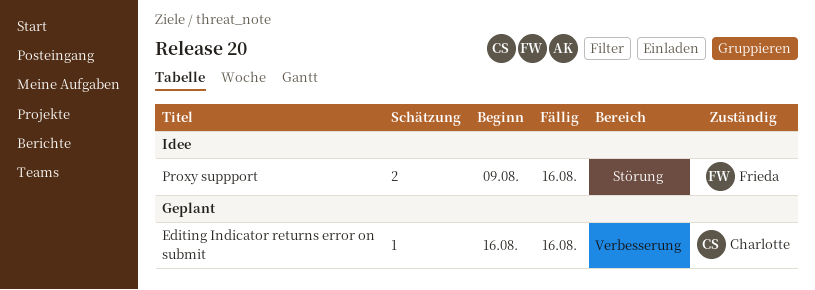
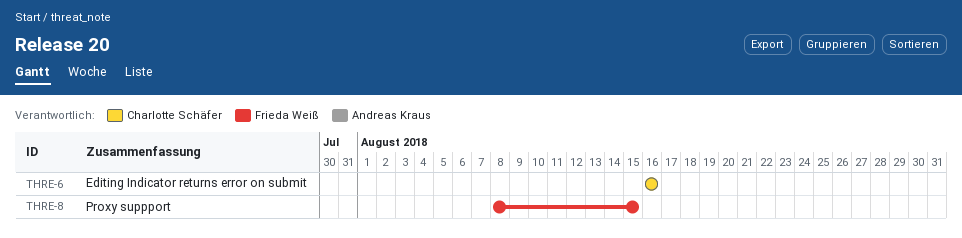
Proxy suppport, start: Aug 9 -> Aug 8
Proxy suppport, due: Aug 16 -> Aug 15

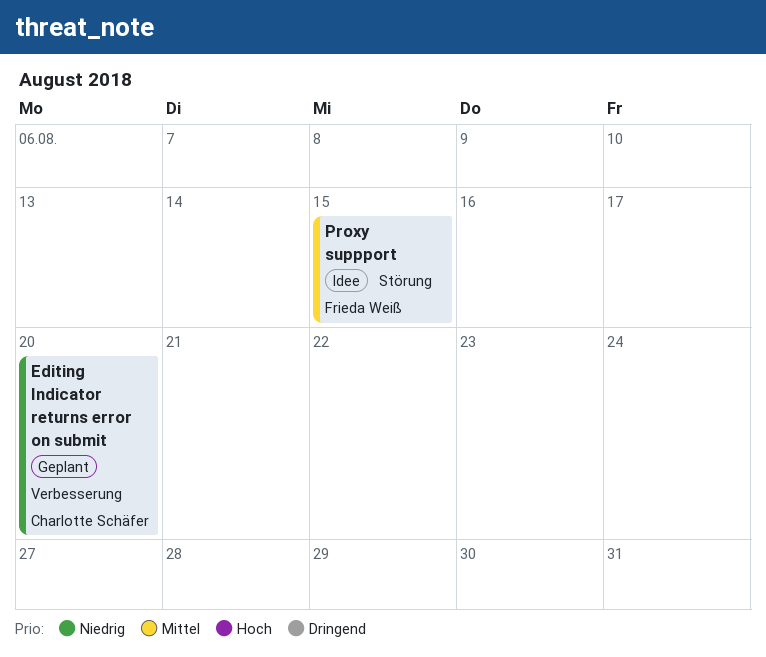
Editing Indicator returns error on submit, due: Aug 16 -> Aug 20

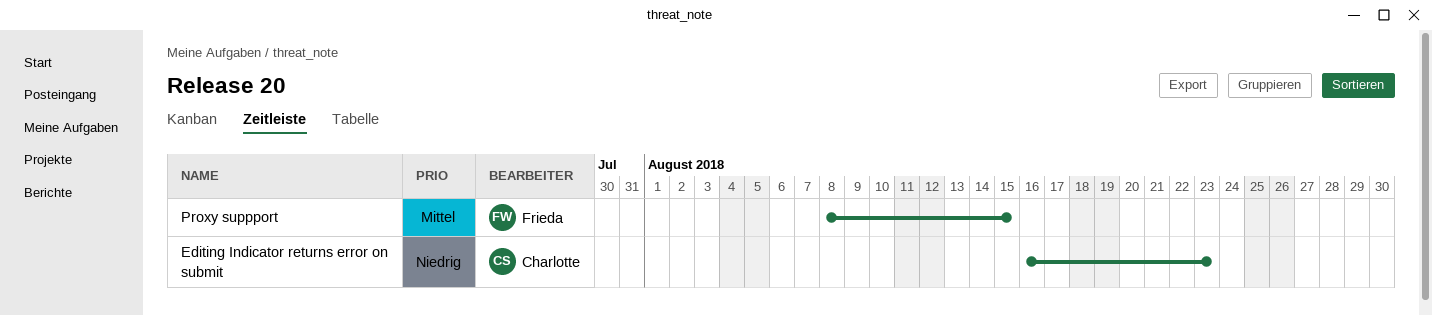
Editing Indicator returns error on submit, due: Aug 20 -> Aug 23

